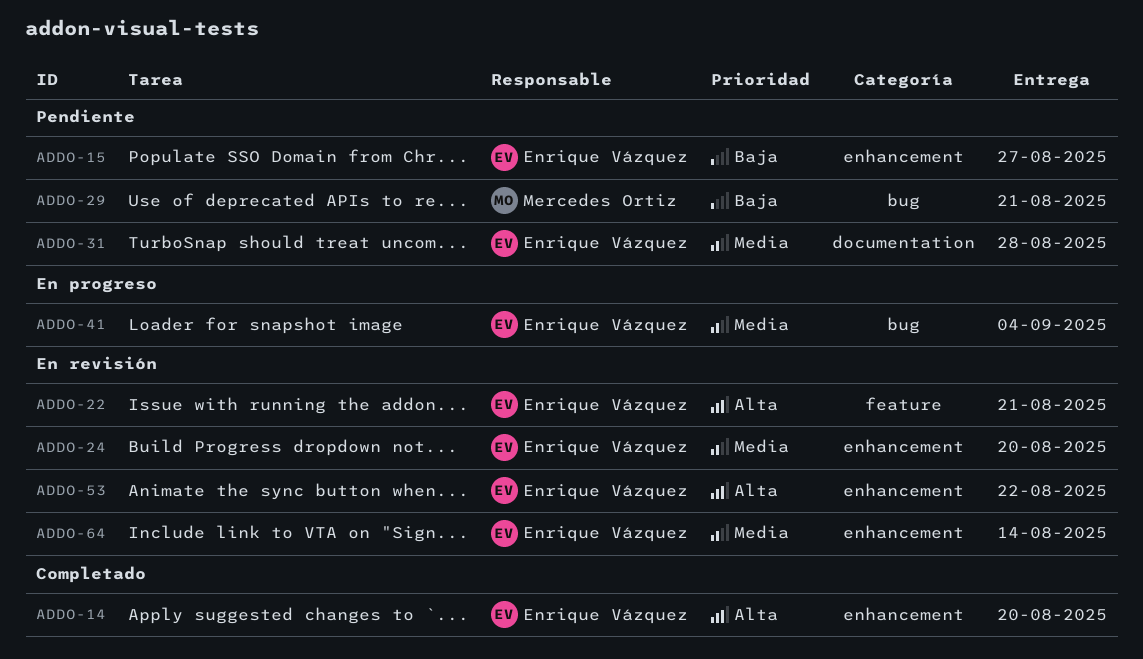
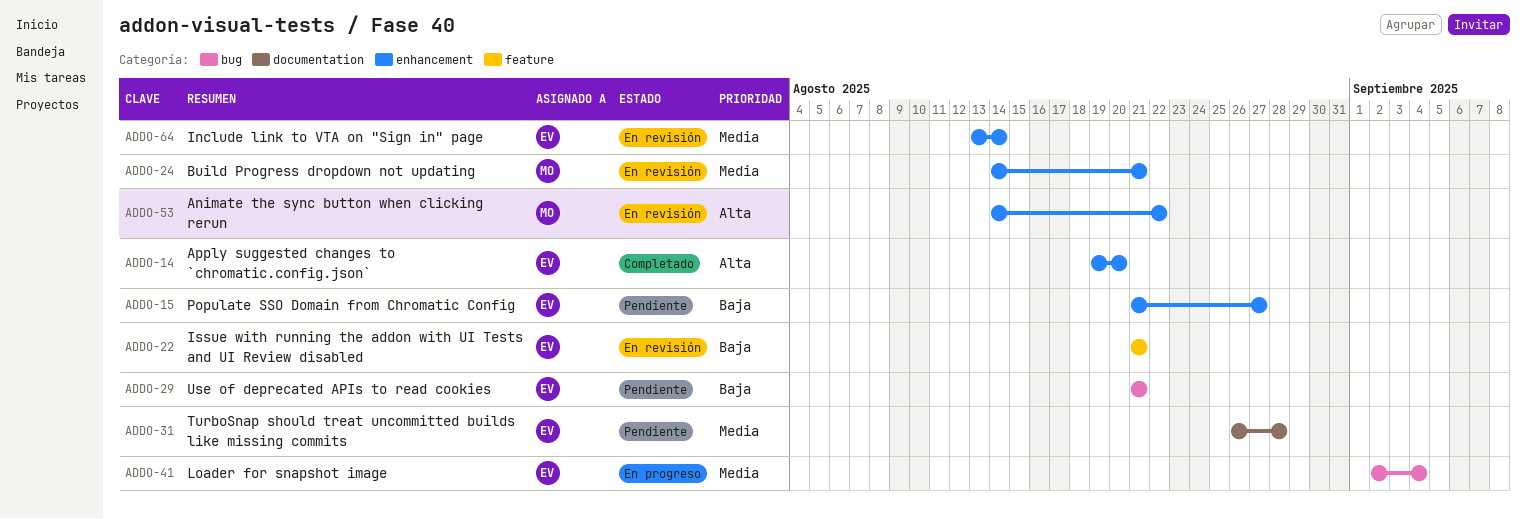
ADDO-22, priority: Alta -> Baja
ADDO-24, owner: Enrique Vázquez -> Mercedes Ortiz
ADDO-24, due: Aug 20 -> Aug 21
ADDO-29, owner: Mercedes Ortiz -> Enrique Vázquez
ADDO-53, owner: Enrique Vázquez -> Mercedes Ortiz

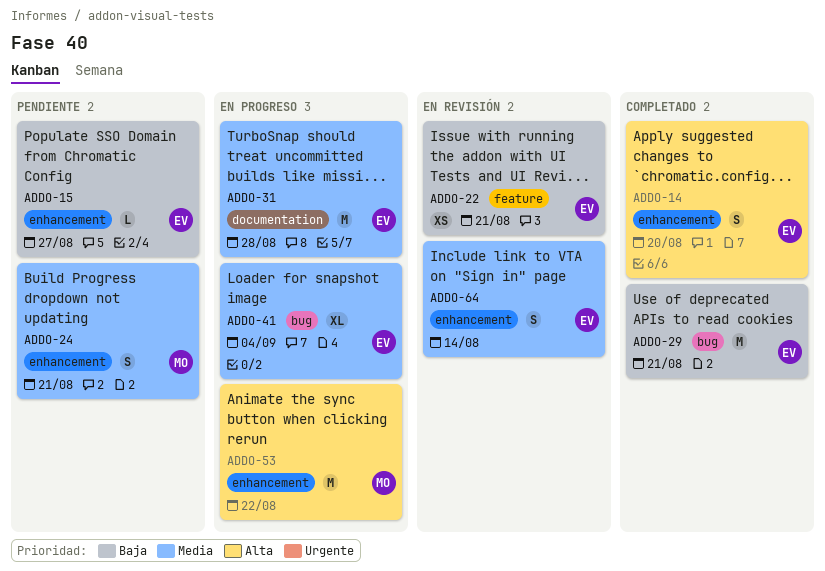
ADDO-24, status: En revisión -> Pendiente
ADDO-29, status: Pendiente -> Completado
ADDO-31, status: Pendiente -> En progreso
ADDO-53, status: En revisión -> En progreso

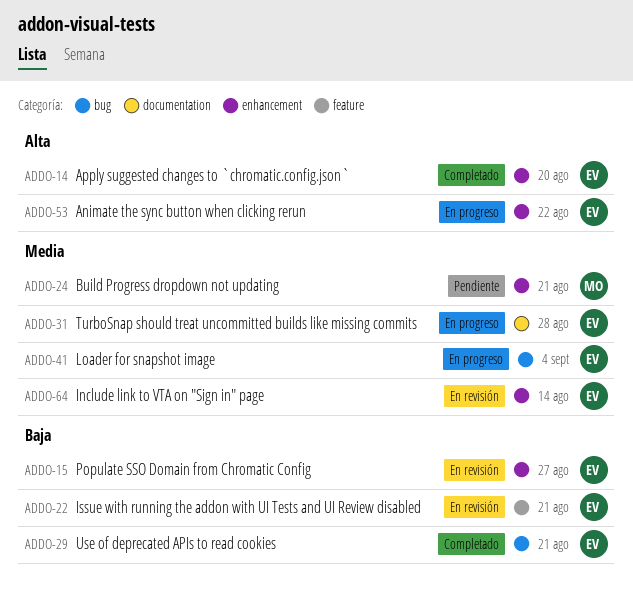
ADDO-15, status: Pendiente -> En revisión
ADDO-53, owner: MO -> EV

